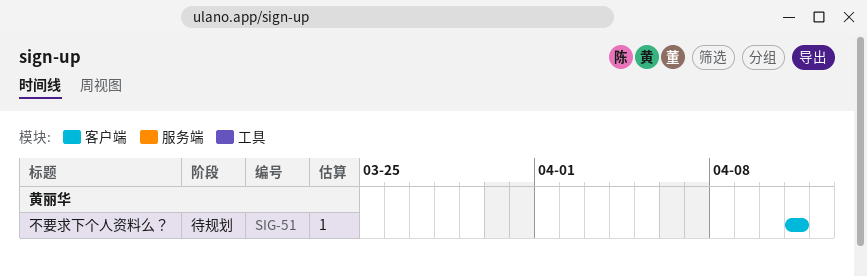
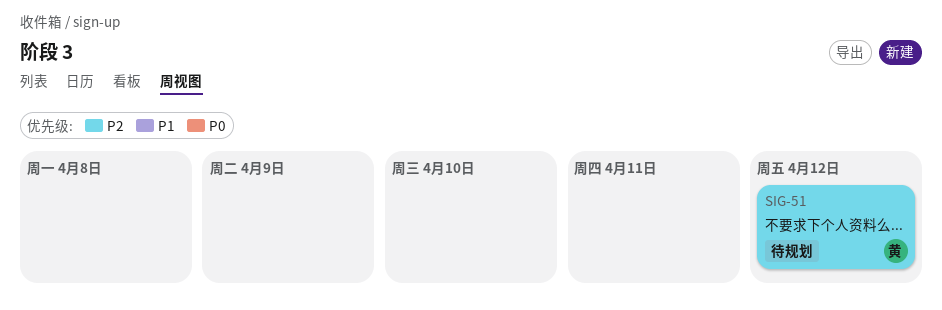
SIG-51, due: Apr 11 -> Apr 12

